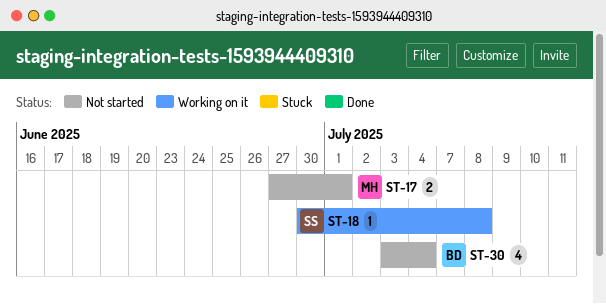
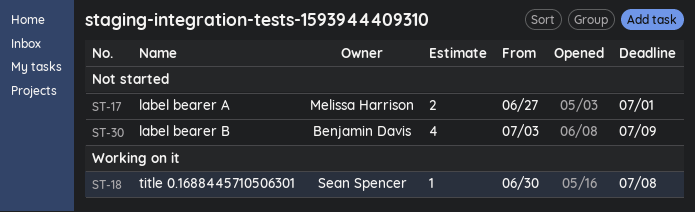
ST-30, due: Jul 4 -> Jul 9

